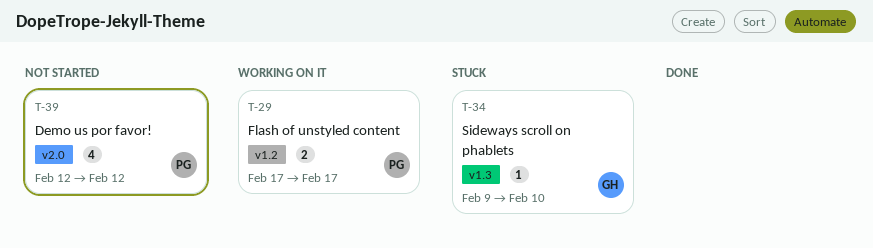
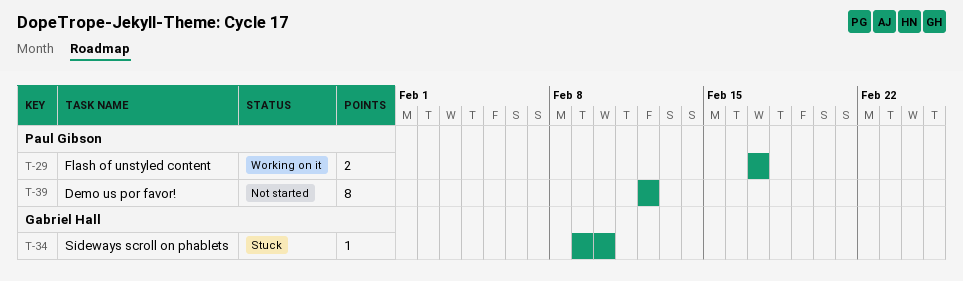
T-39, estimate: 4 -> 8

